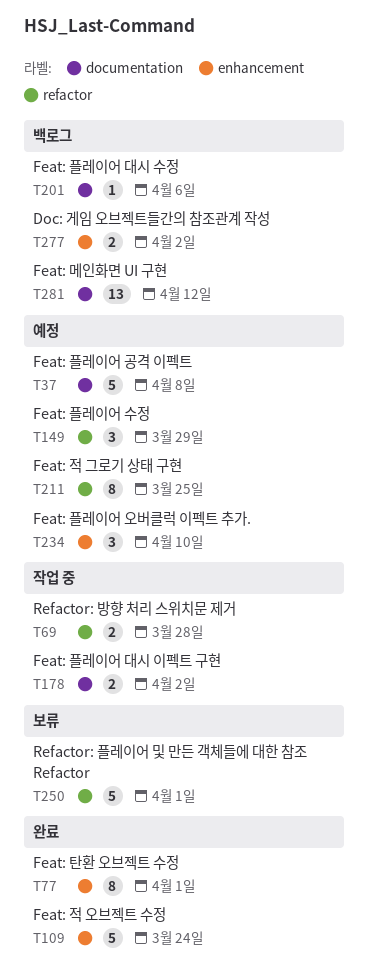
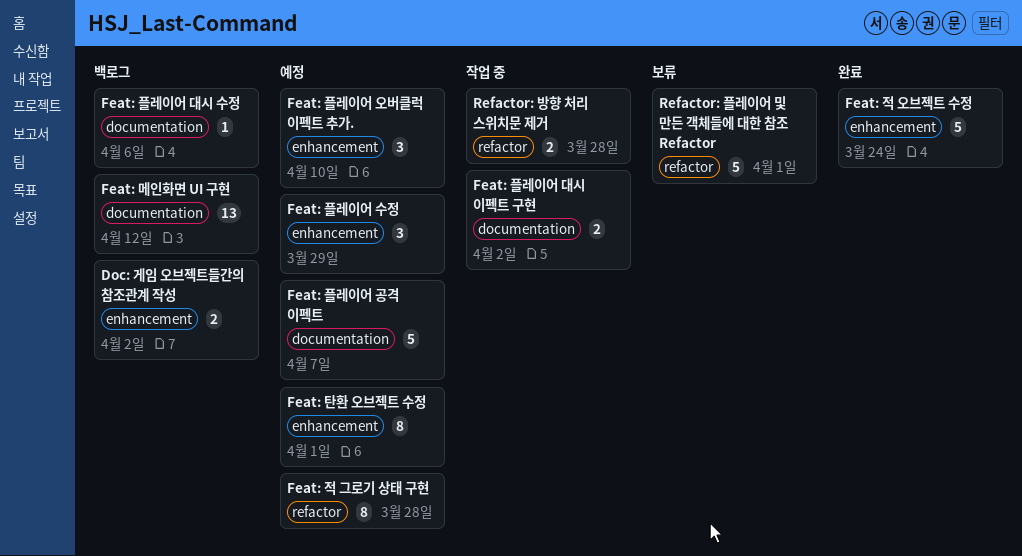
Feat: 적 그로기 상태 구현, due: Mar 25 -> Mar 28
Feat: 탄환 오브젝트 수정, status: 완료 -> 예정
Feat: 플레이어 공격 이펙트, due: Apr 8 -> Apr 7
Feat: 플레이어 수정, label: refactor -> enhancement

